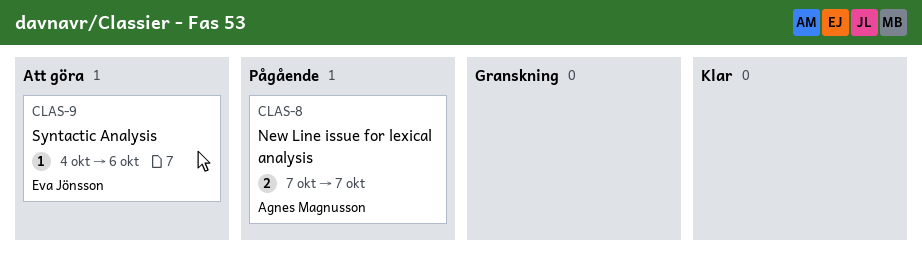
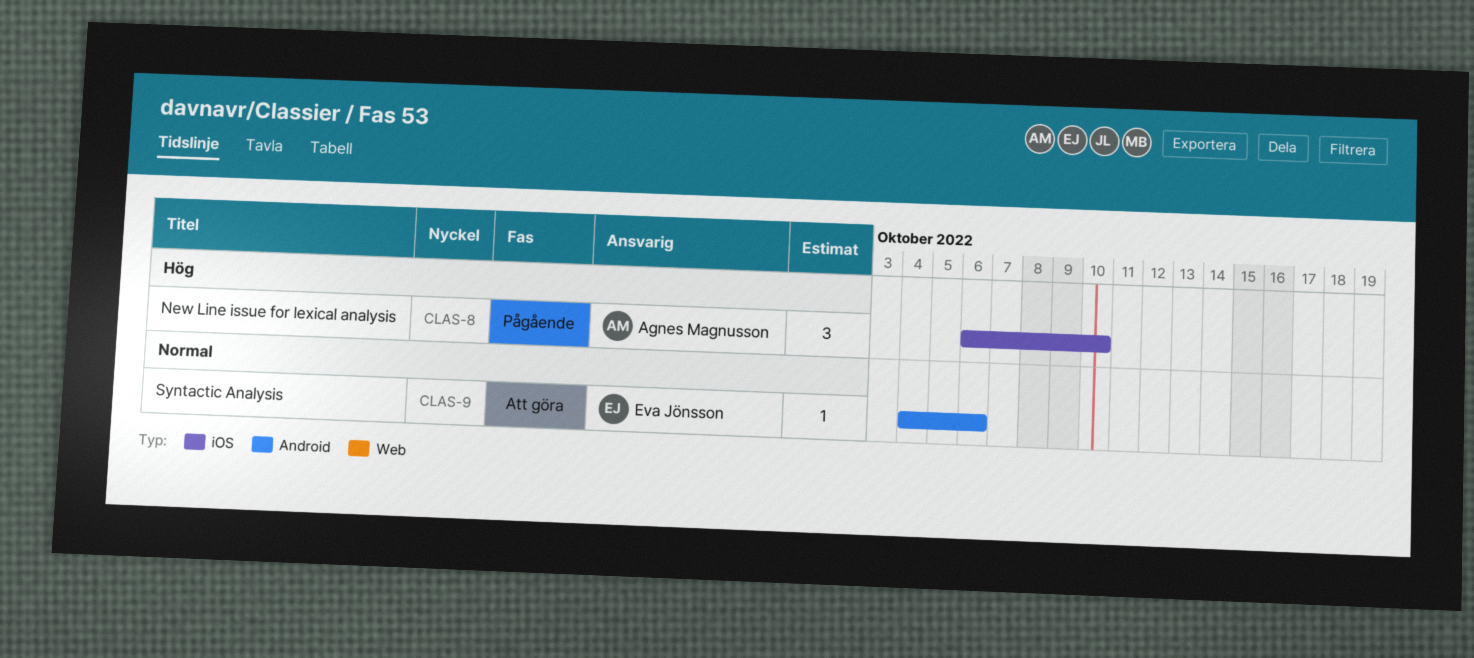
CLAS-8, estimate: 2 -> 3
CLAS-8, start: Oct 7 -> Oct 6
CLAS-8, due: Oct 7 -> Oct 10

